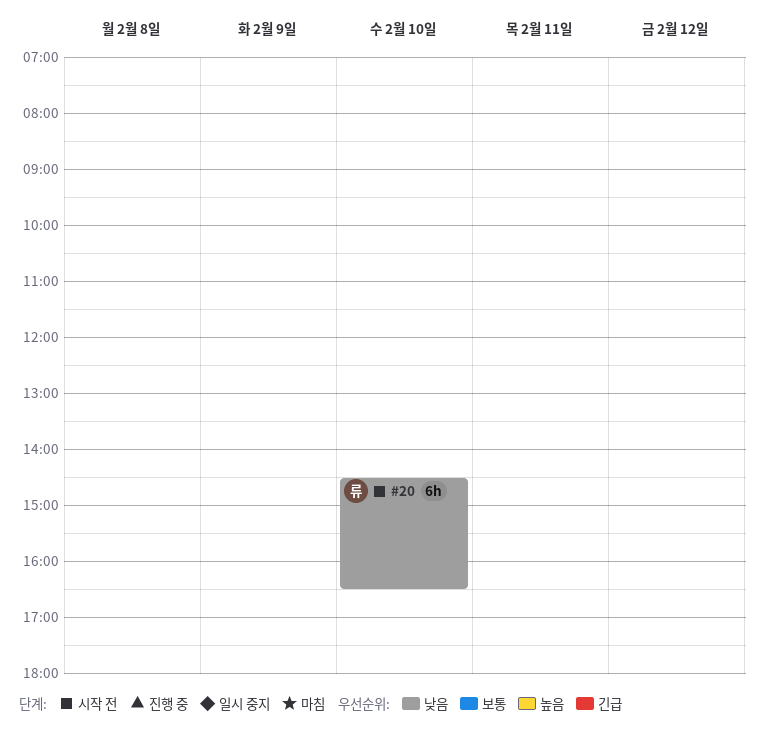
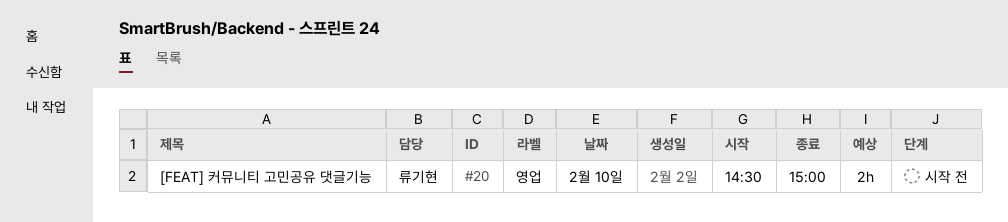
#20, estimate: 6h -> 2h
#20, ends: 16:30 -> 15:00

